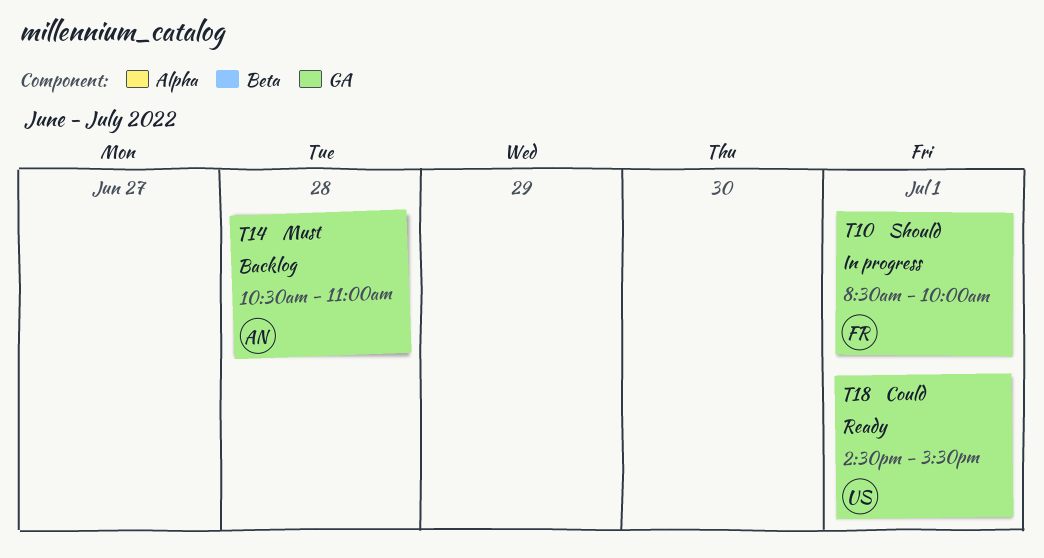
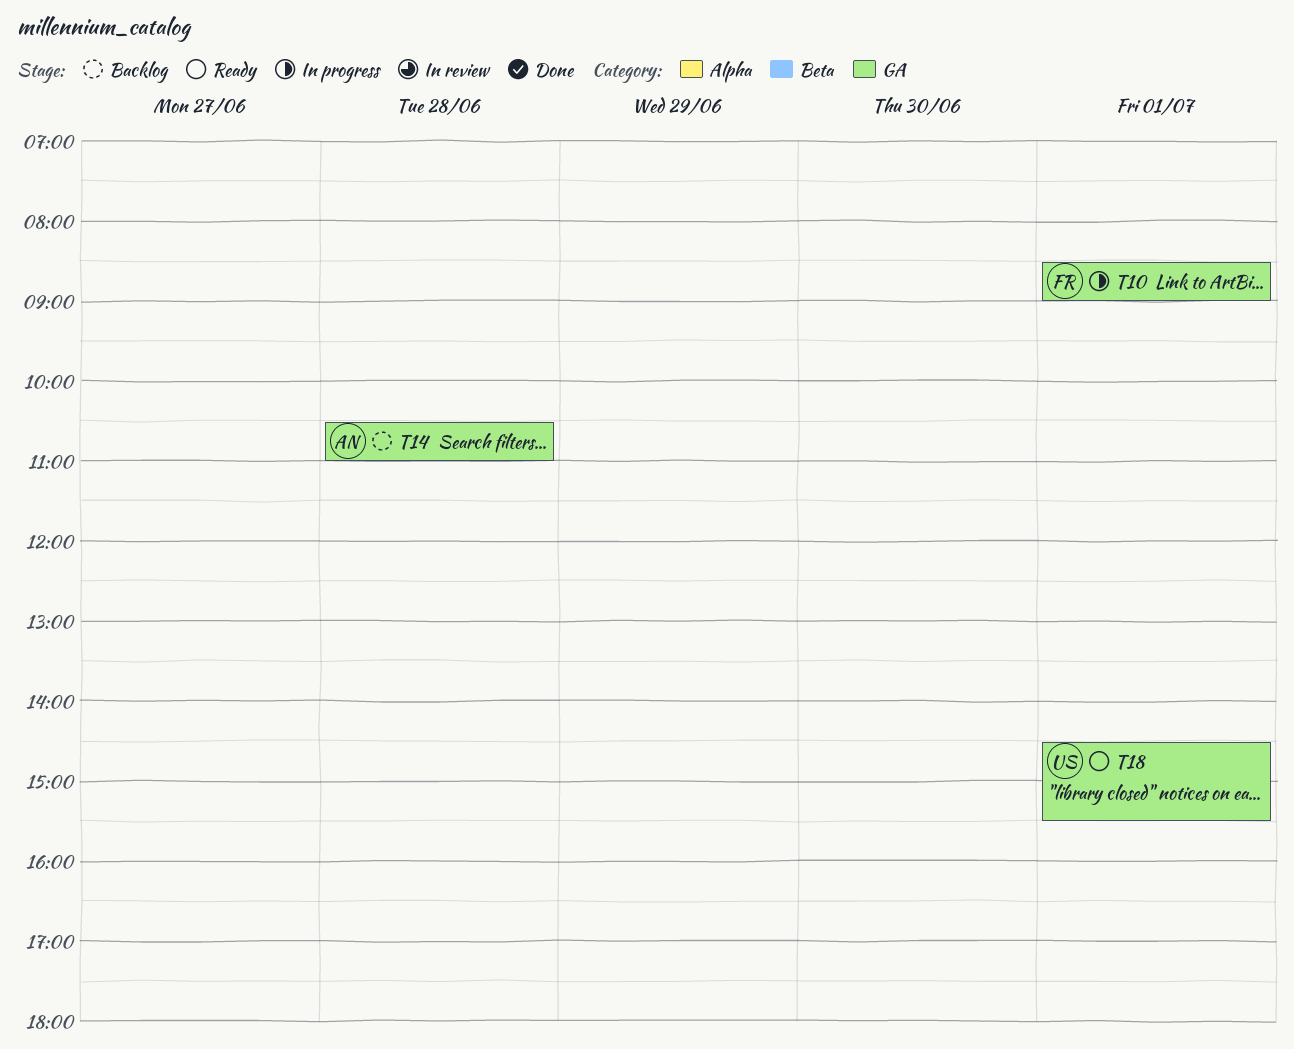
T10, ends: 10:00 -> 09:00

